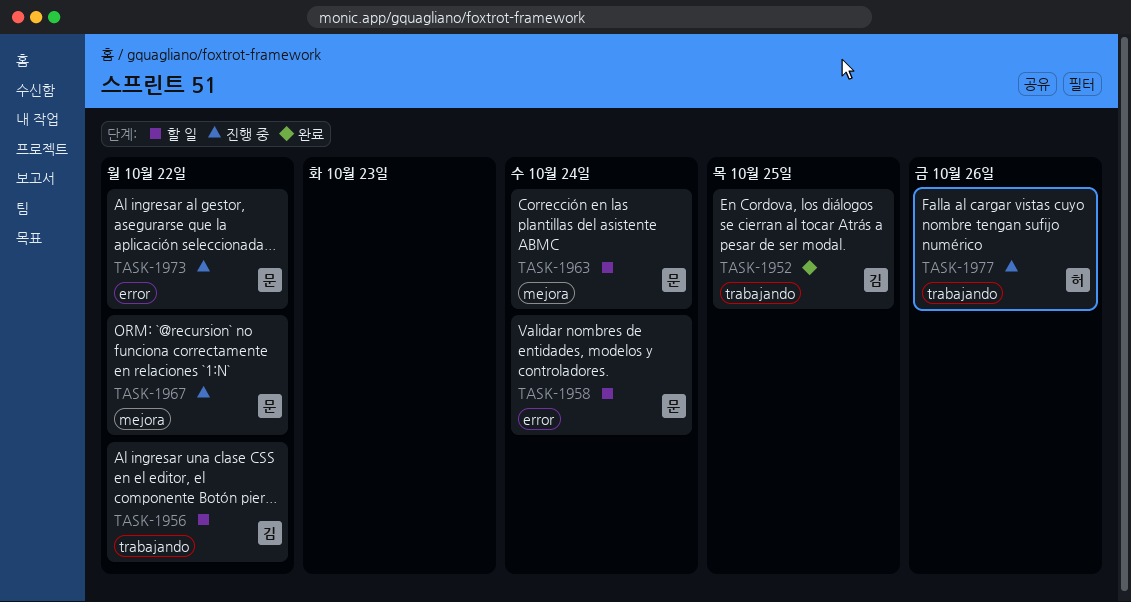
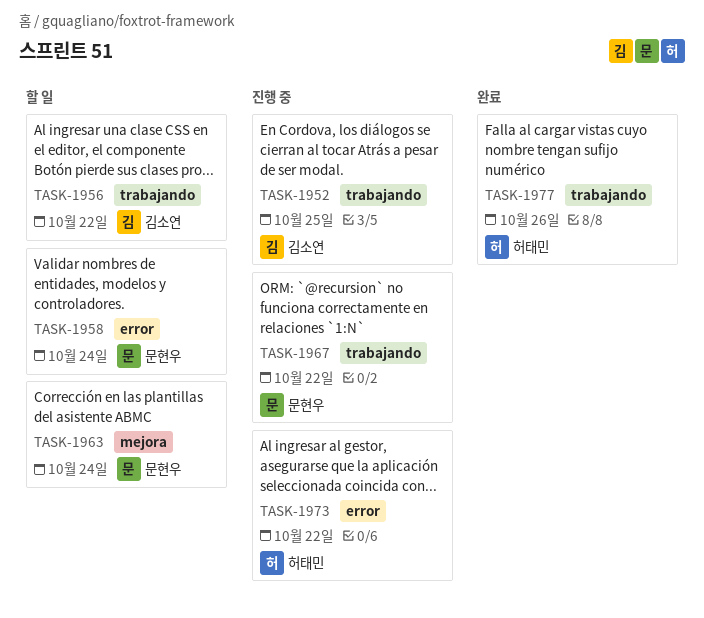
TASK-1952, status: 완료 -> 진행 중
TASK-1967, label: mejora -> trabajando
TASK-1973, owner: 문현우 -> 허태민
TASK-1977, status: 진행 중 -> 완료

